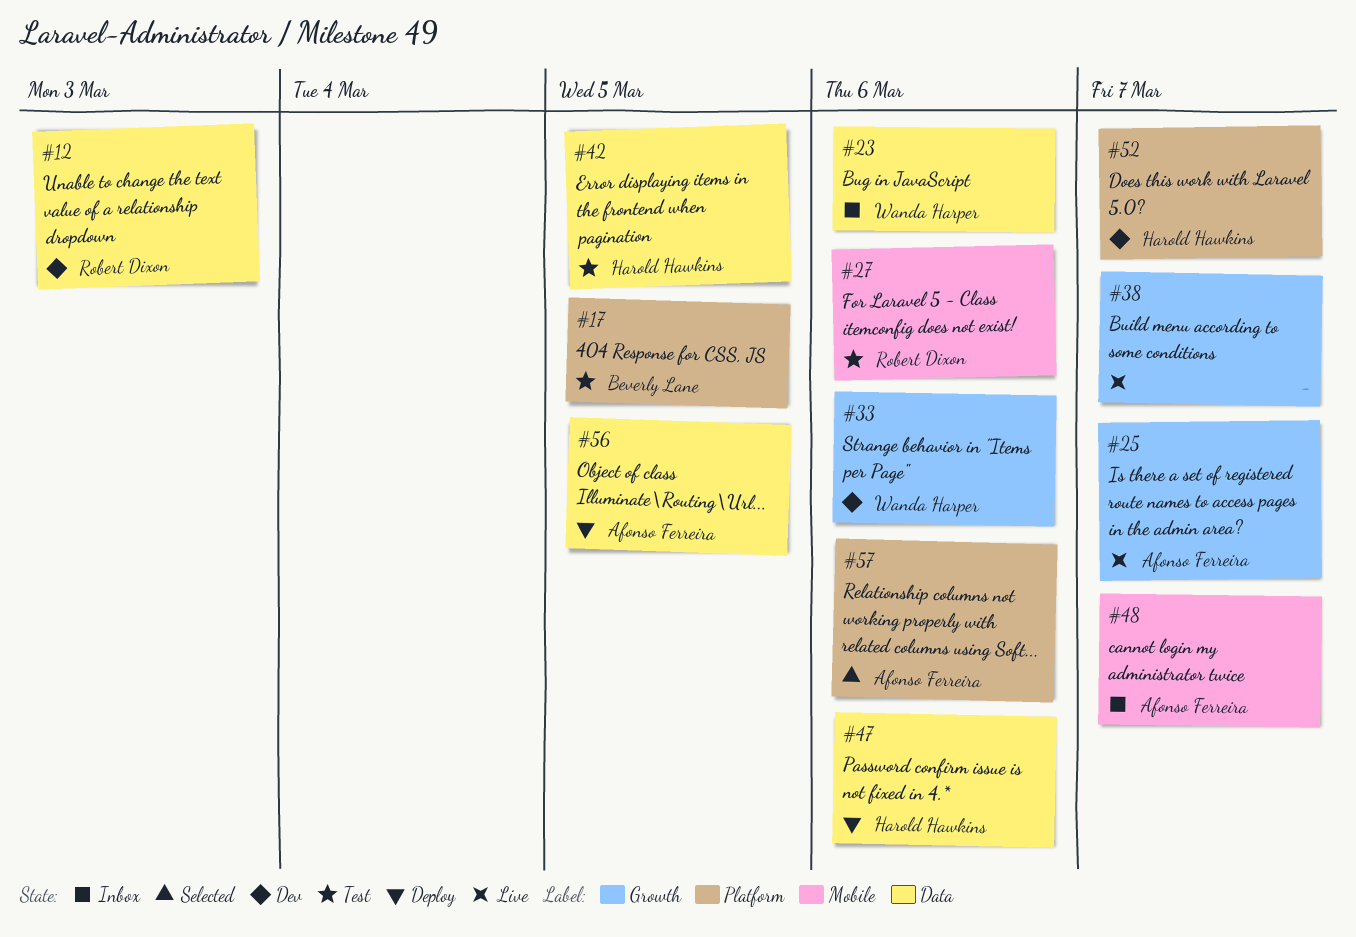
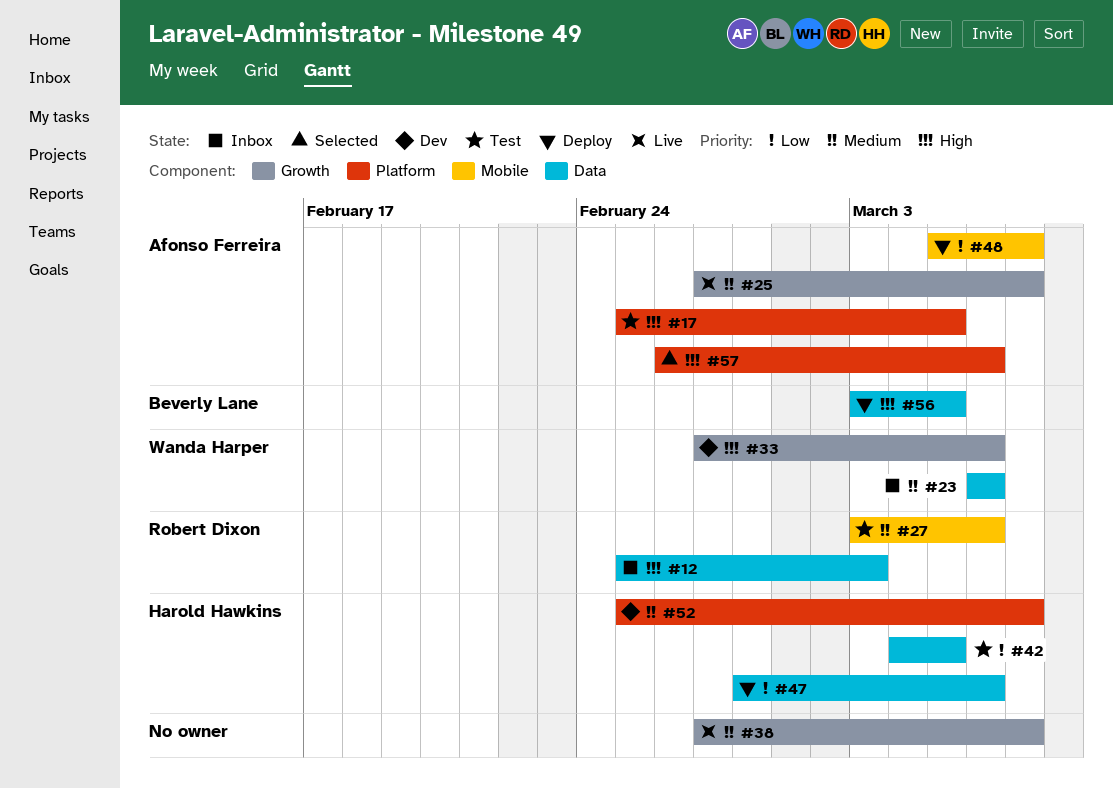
#12, status: Dev -> Inbox
#17, owner: Beverly Lane -> Afonso Ferreira
#48, status: Inbox -> Deploy
#56, owner: Afonso Ferreira -> Beverly Lane

